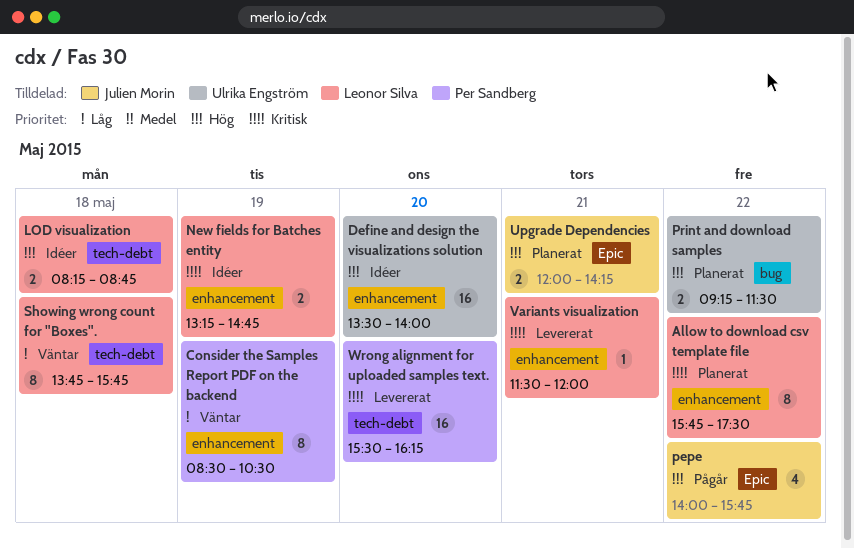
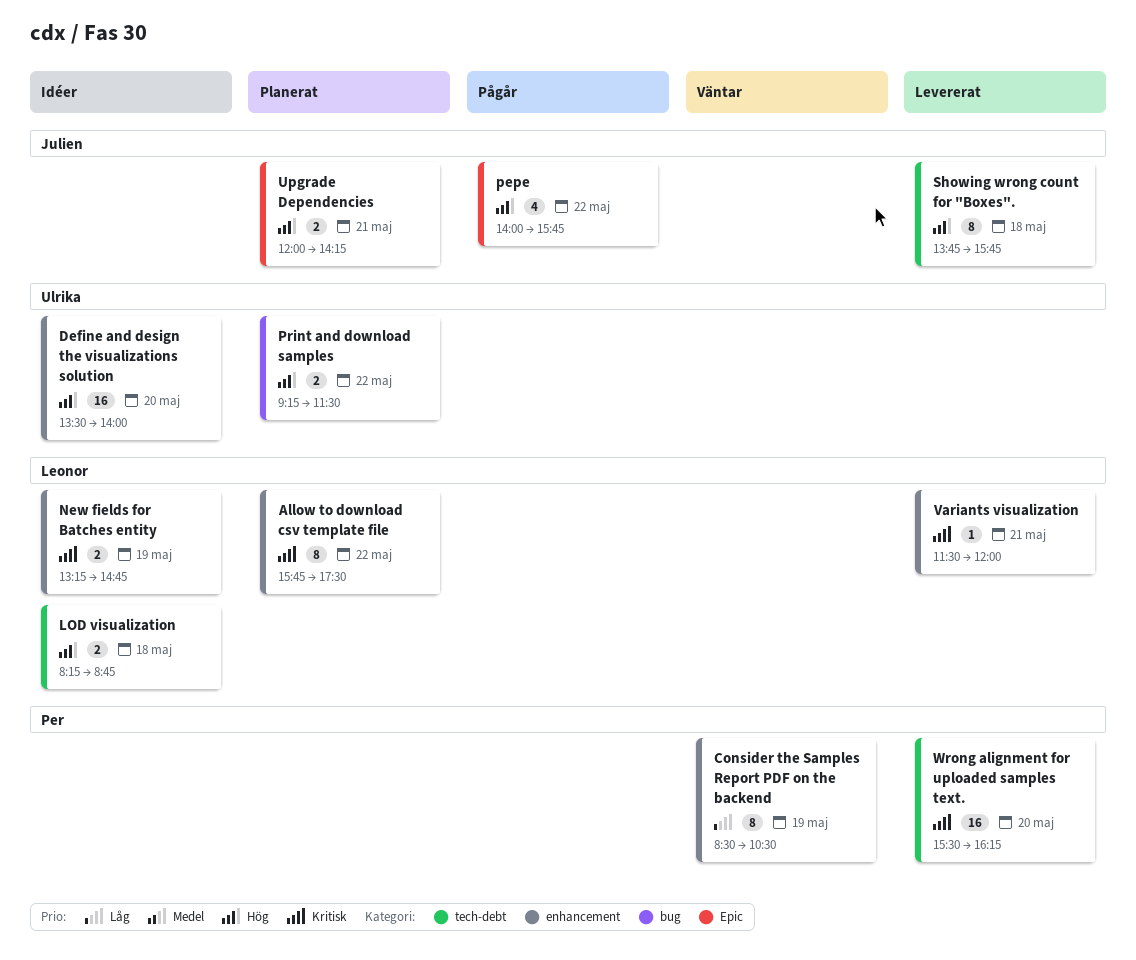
Showing wrong count for "Boxes"., status: Väntar -> Levererat
Showing wrong count for "Boxes"., owner: Leonor Silva -> Julien Morin
Showing wrong count for "Boxes"., priority: Låg -> Hög

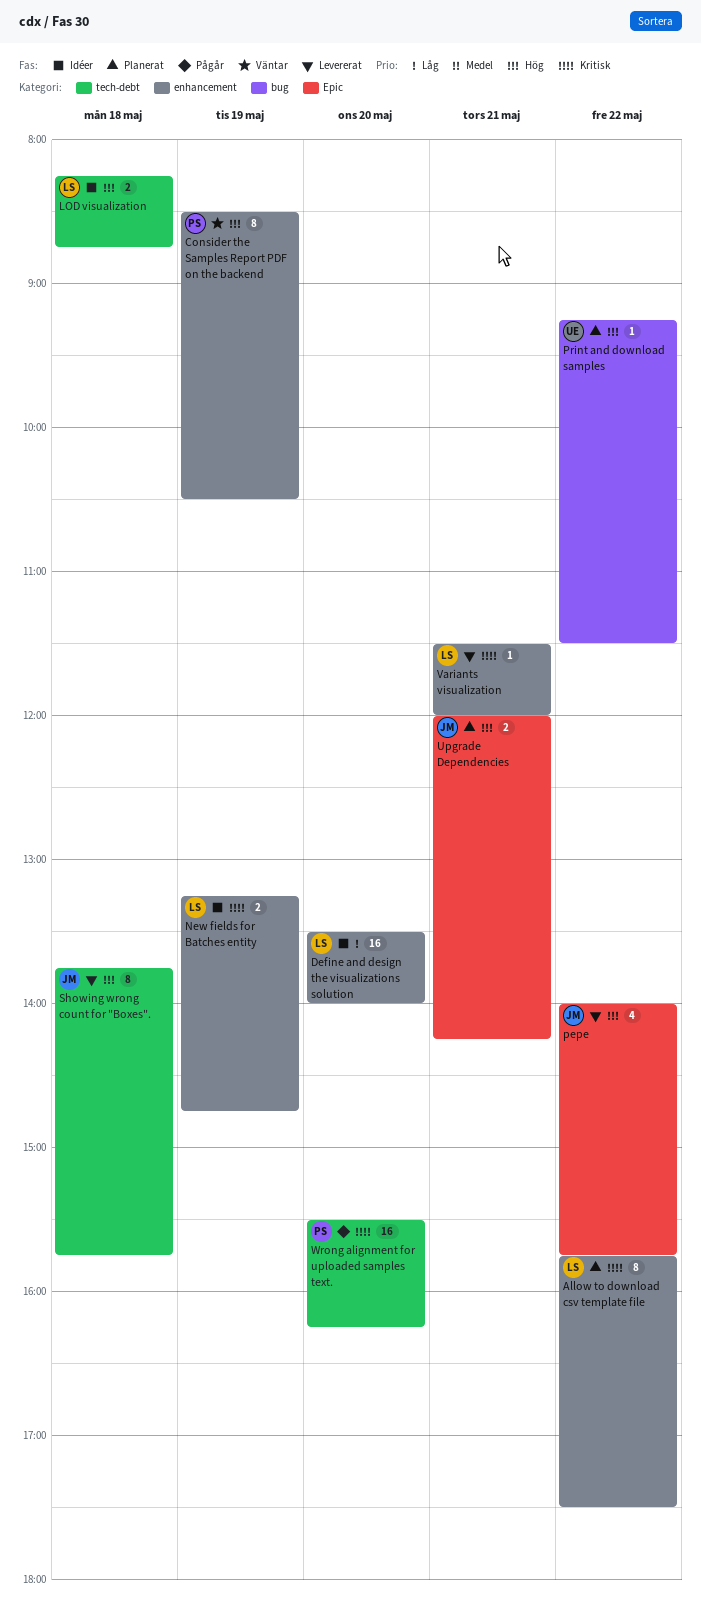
Consider the Samples Report PDF on the backend, priority: Låg -> Hög
Define and design the visualizations solution, owner: Ulrika -> Leonor
Define and design the visualizations solution, priority: Hög -> Låg
pepe, status: Pågår -> Levererat
Print and download samples, estimate: 2 -> 1
Wrong alignment for uploaded samples text., status: Levererat -> Pågår

